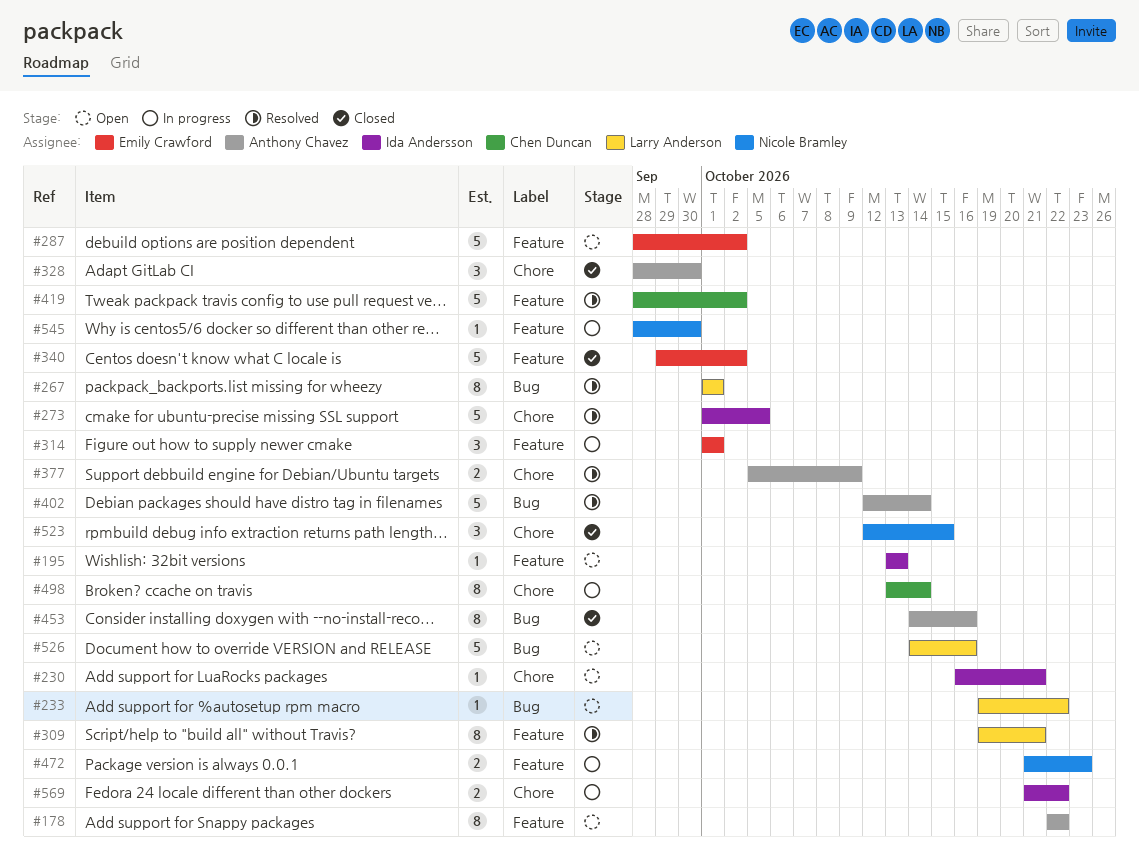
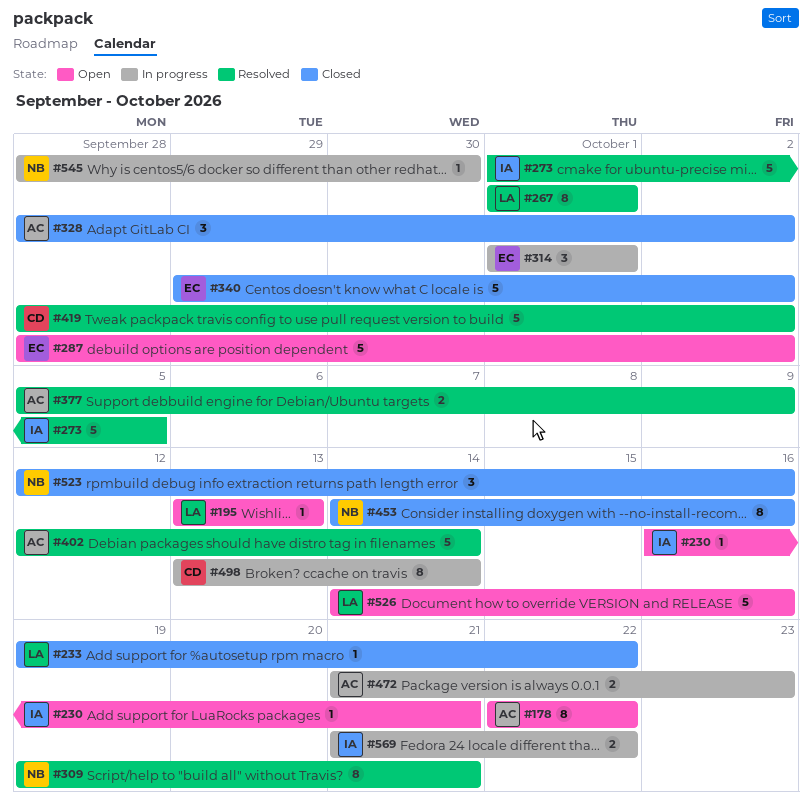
#195, owner: Ida Andersson -> Larry Anderson
#233, status: Open -> Closed
#309, owner: Larry Anderson -> Nicole Bramley
#328, due: Sep 30 -> Oct 2
#453, owner: Anthony Chavez -> Nicole Bramley
#472, owner: Nicole Bramley -> Anthony Chavez
#523, due: Oct 15 -> Oct 16

